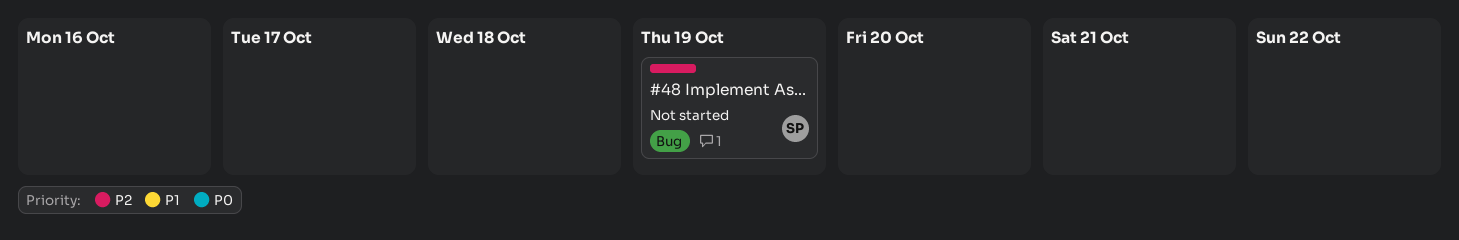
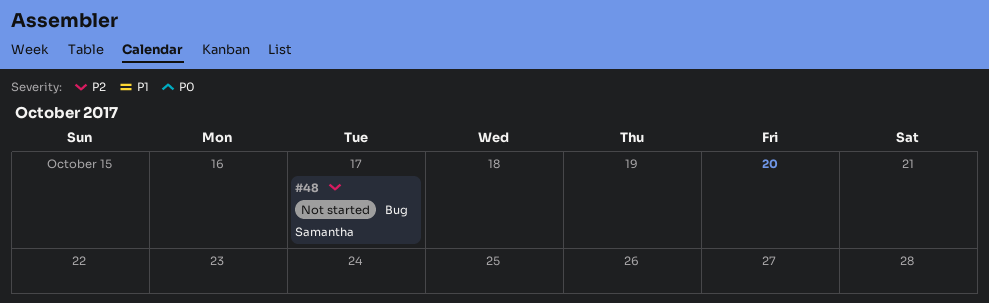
#48, due: Oct 19 -> Oct 17

